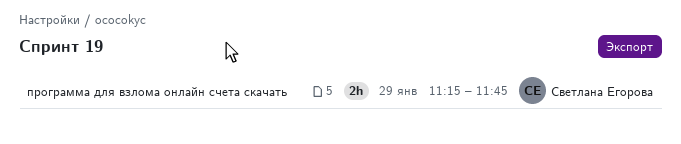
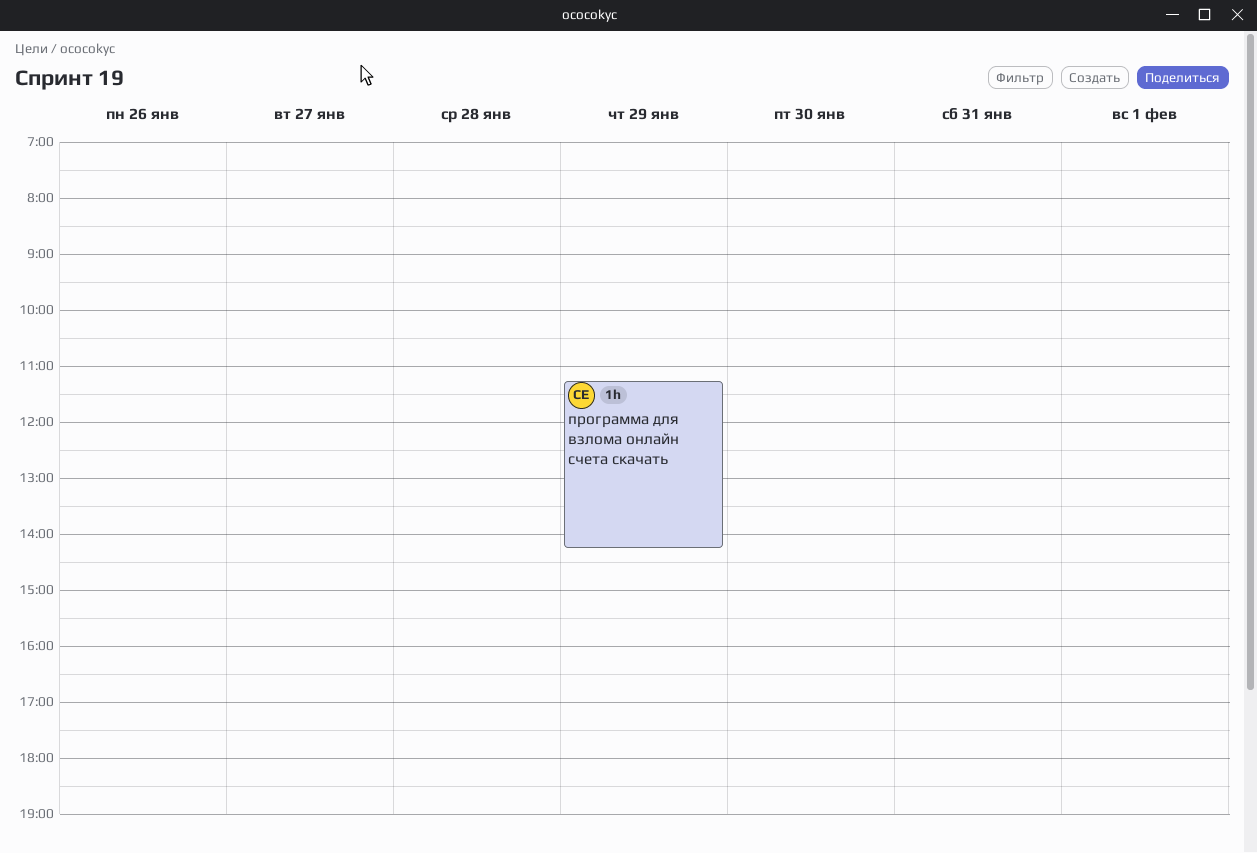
программа для взлома онлайн счета скачать, estimate: 2h -> 1h
программа для взлома онлайн счета скачать, ends: 11:45 -> 14:15

